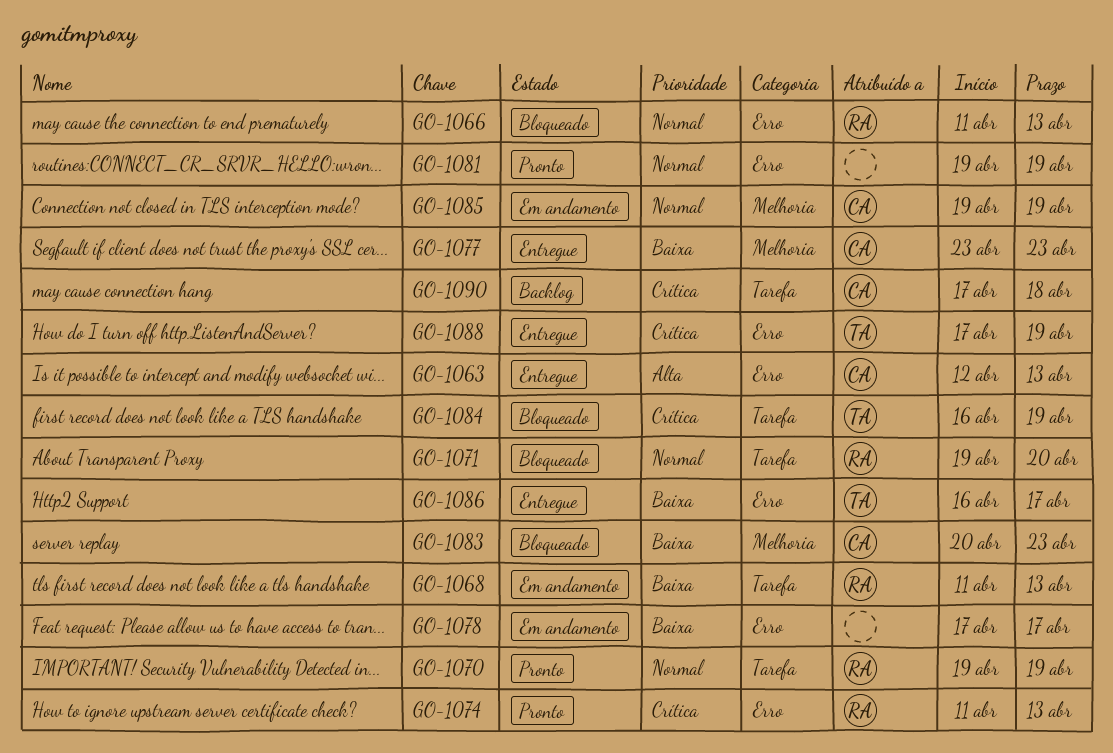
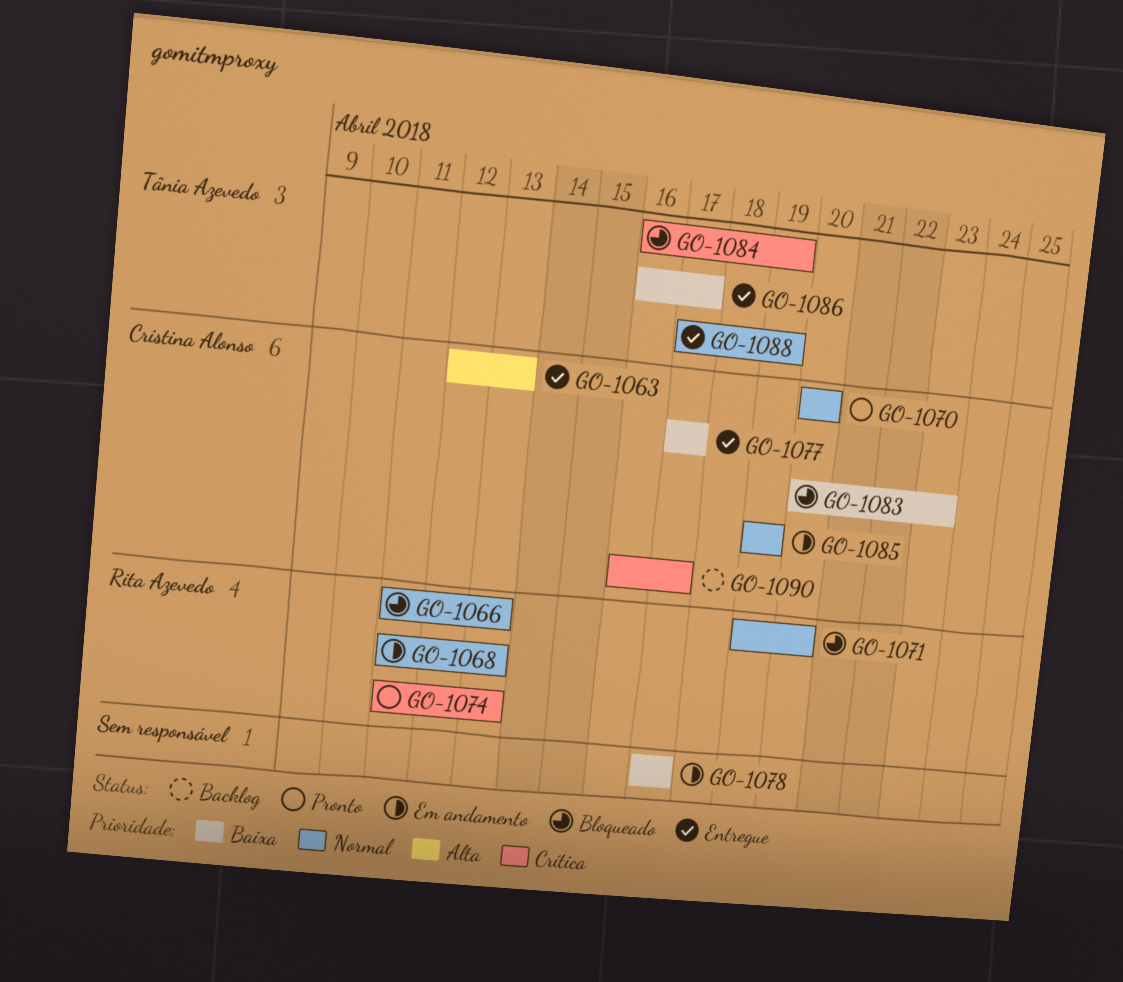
GO-1068, priority: Baixa -> Normal
GO-1070, owner: Rita Azevedo -> Cristina Alonso
GO-1070, start: Apr 19 -> Apr 20
GO-1070, due: Apr 19 -> Apr 20
GO-1077, start: Apr 23 -> Apr 17
GO-1077, due: Apr 23 -> Apr 17
GO-1081: present -> none
GO-1088, priority: Crítica -> Normal
GO-1090, start: Apr 17 -> Apr 16
GO-1090, due: Apr 18 -> Apr 17

